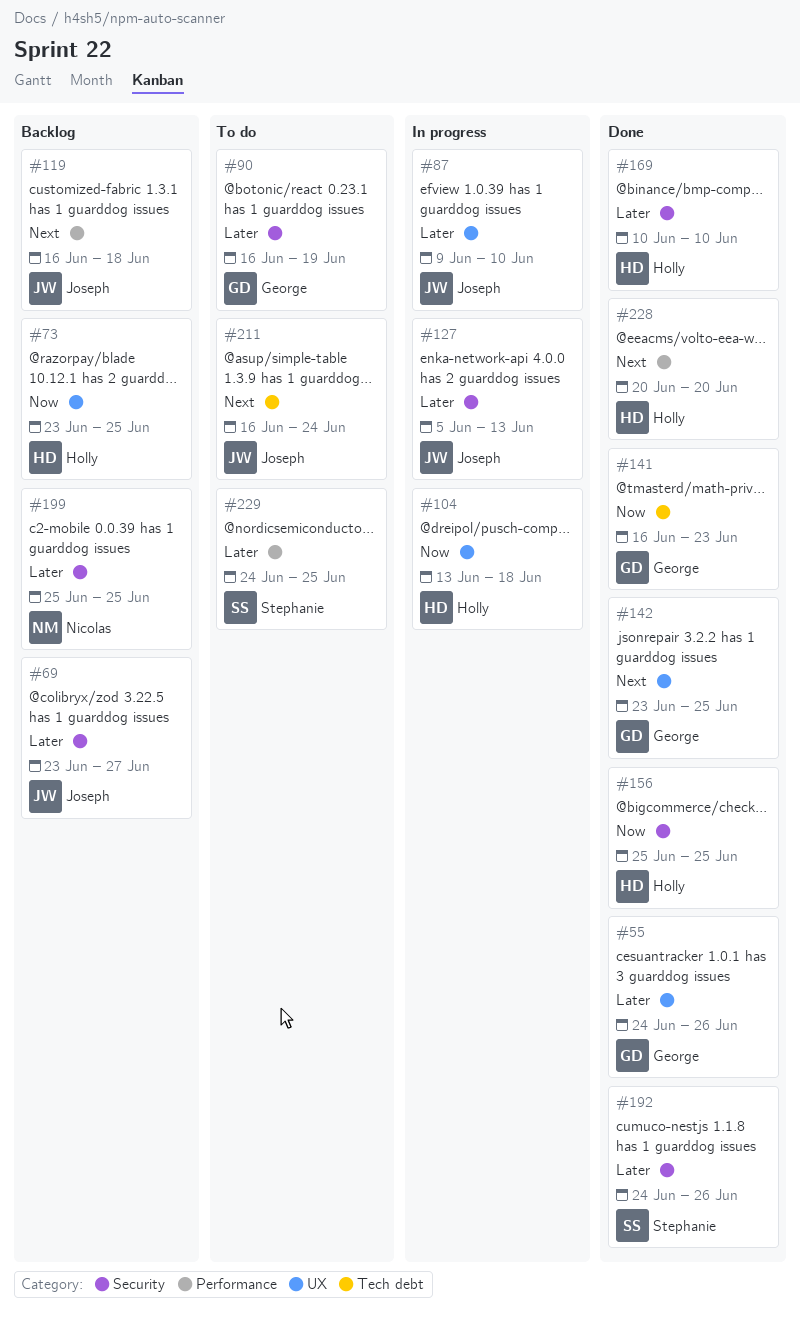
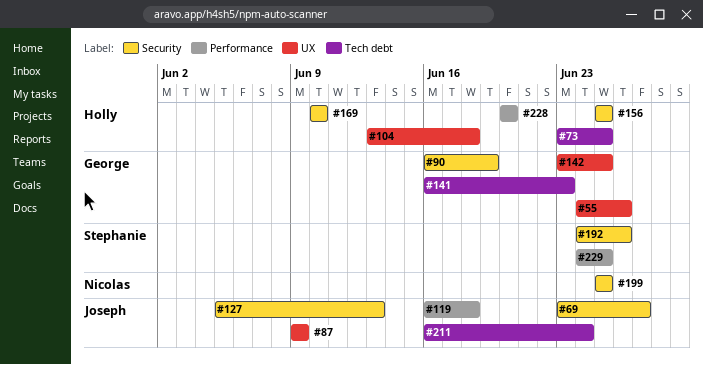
#73, label: UX -> Tech debt
#87, due: Jun 10 -> Jun 9

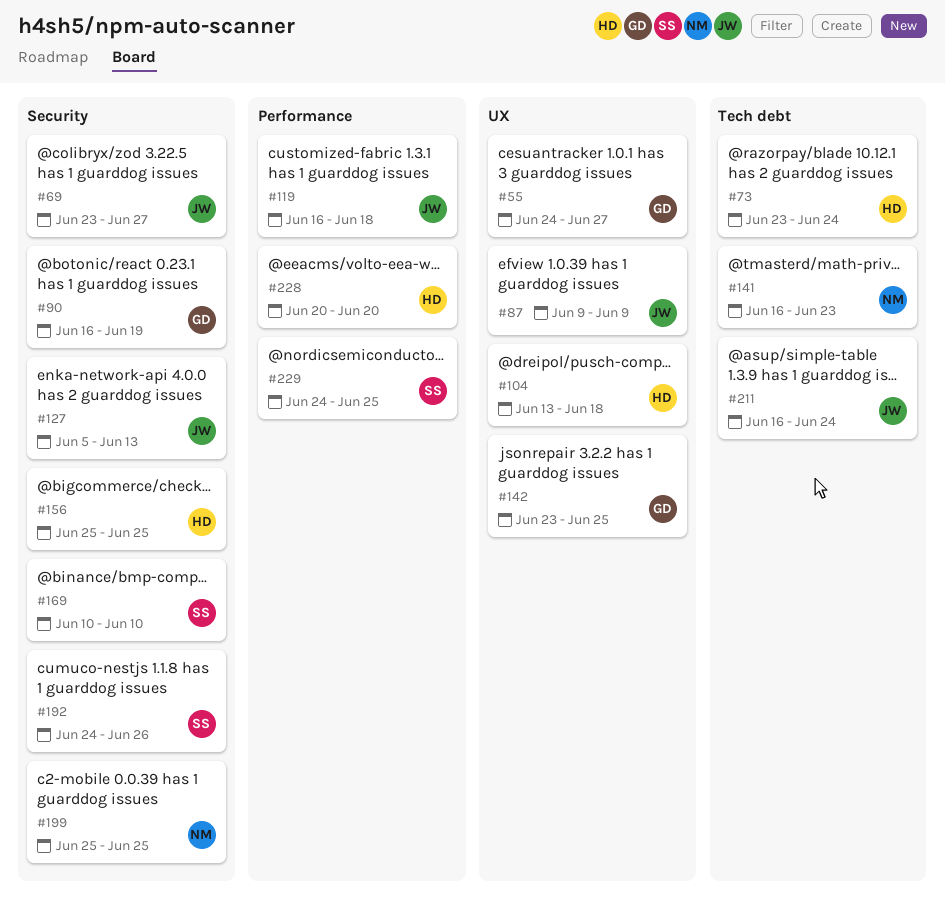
#55, due: Jun 26 -> Jun 27
#73, due: Jun 25 -> Jun 24
#141, owner: George -> Nicolas
#169, owner: Holly -> Stephanie

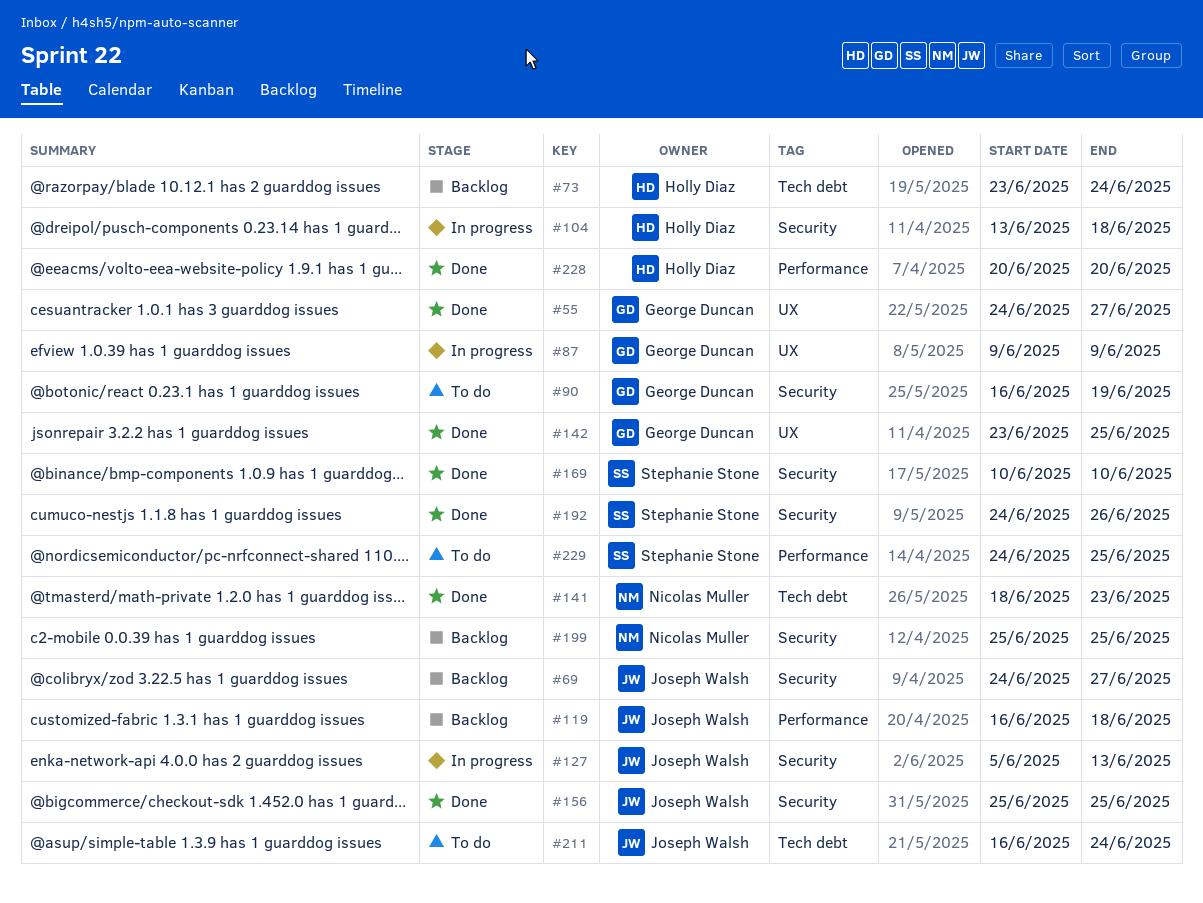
#69, start: Jun 23 -> Jun 24
#87, owner: Joseph Walsh -> George Duncan
#104, label: UX -> Security
#141, start: Jun 16 -> Jun 18
#156, owner: Holly Diaz -> Joseph Walsh

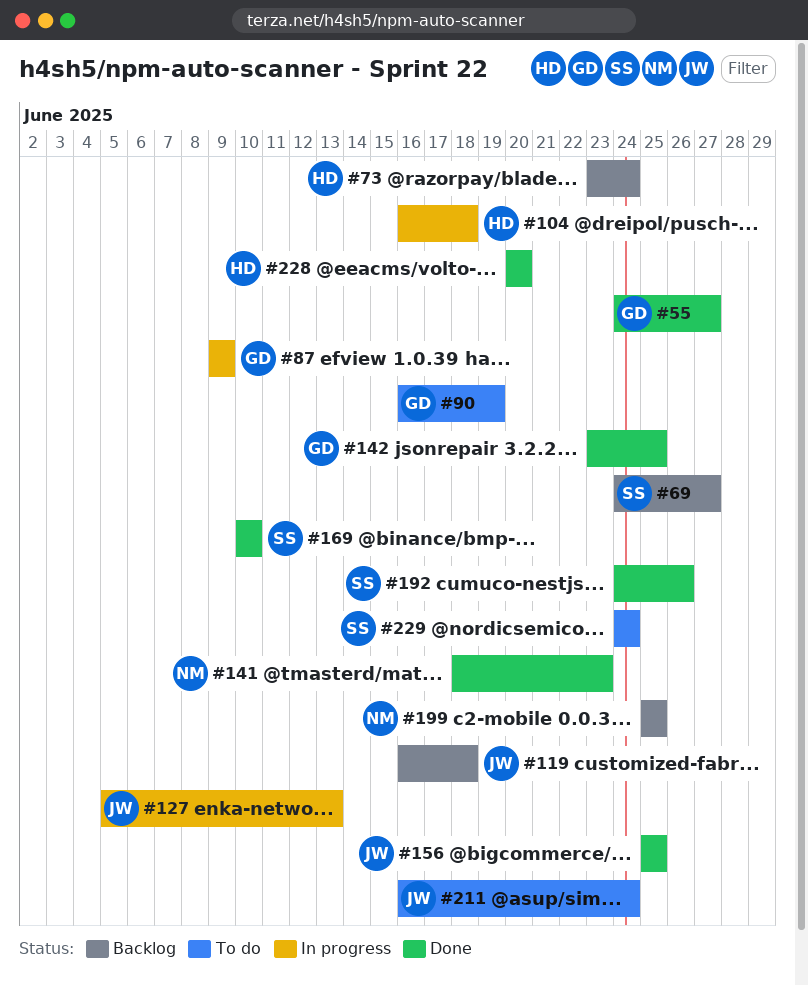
#69, owner: Joseph Walsh -> Stephanie Stone
#104, start: Jun 13 -> Jun 16
#229, due: Jun 25 -> Jun 24

